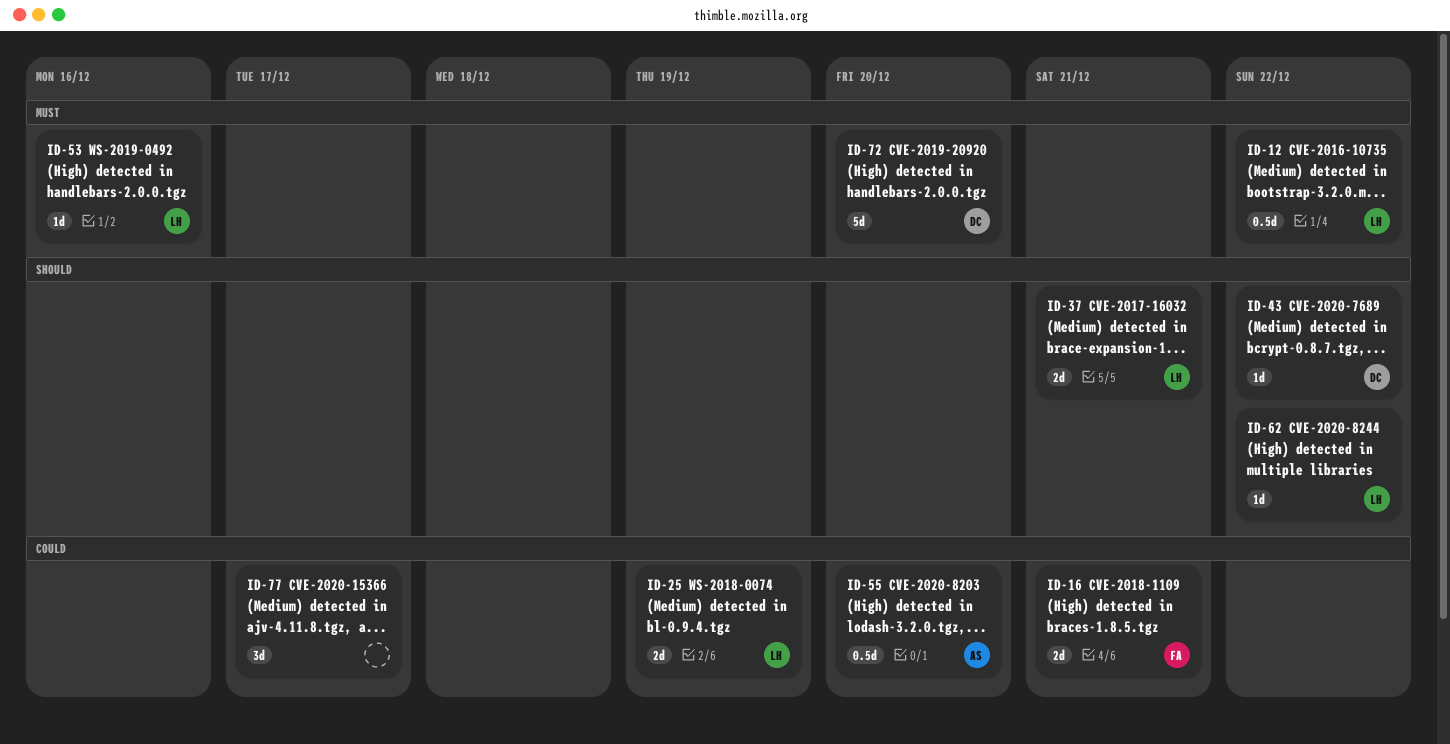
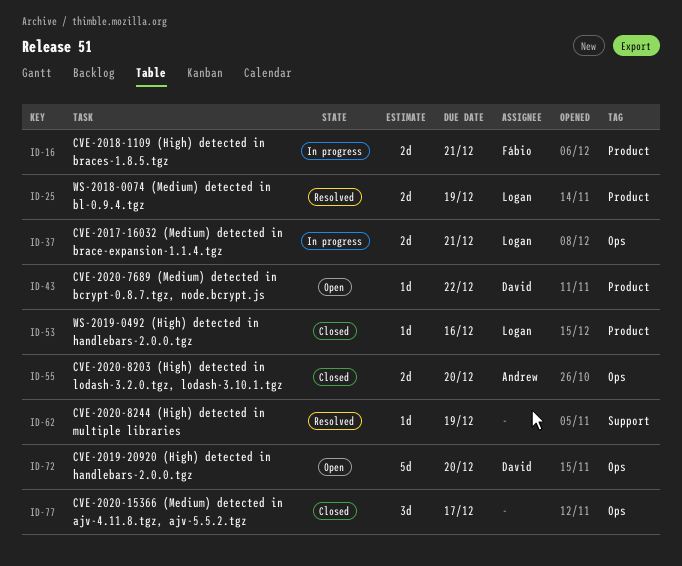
ID-12: present -> none
ID-55, estimate: 0.5d -> 2d
ID-62, owner: Logan -> none
ID-62, due: Dec 22 -> Dec 19

